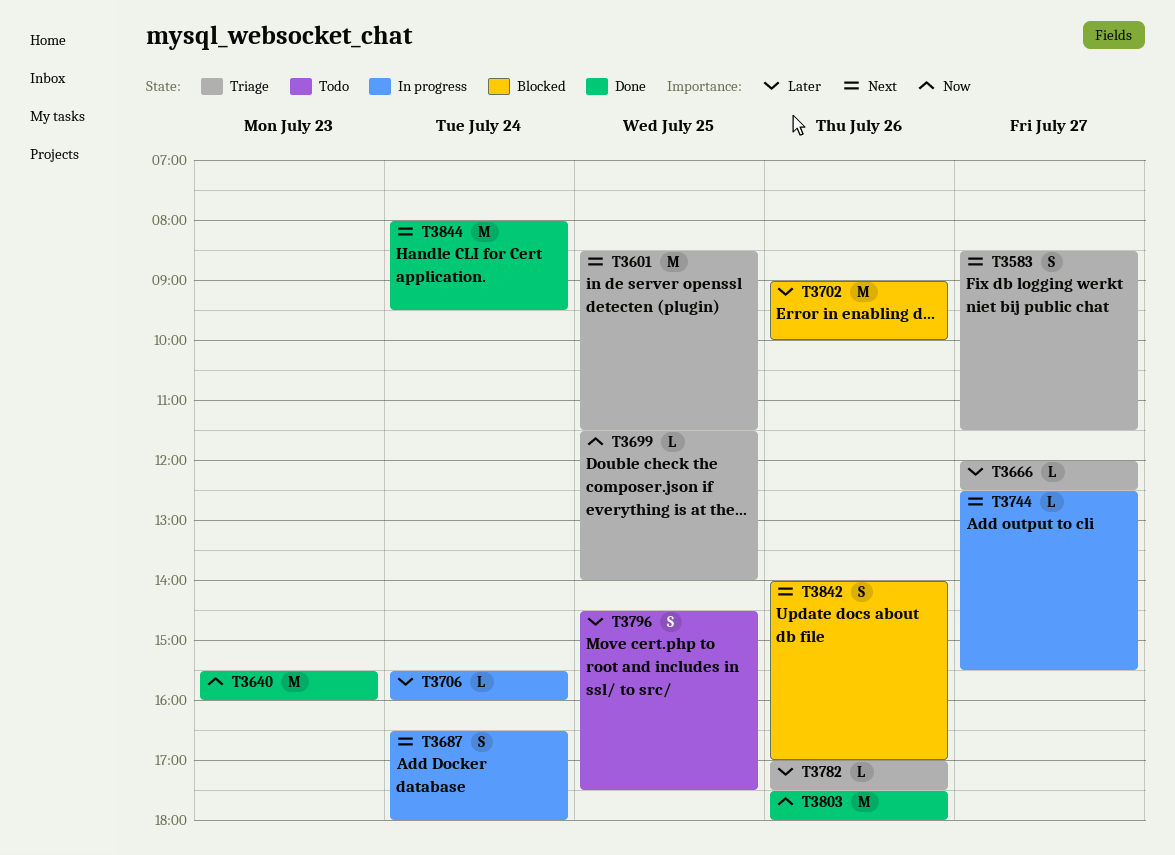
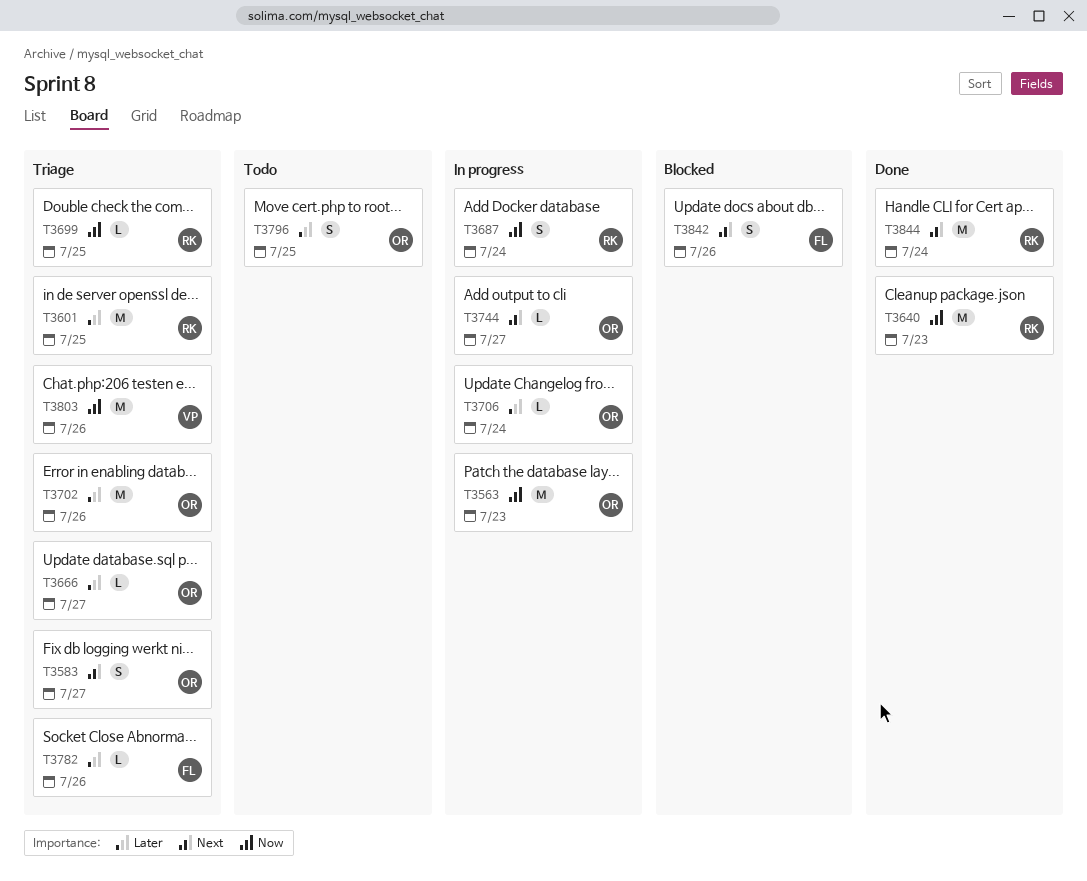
T3563: none -> present
T3601, priority: Next -> Later
T3687, priority: Next -> Now
T3702, status: Blocked -> Triage
T3803, status: Done -> Triage

